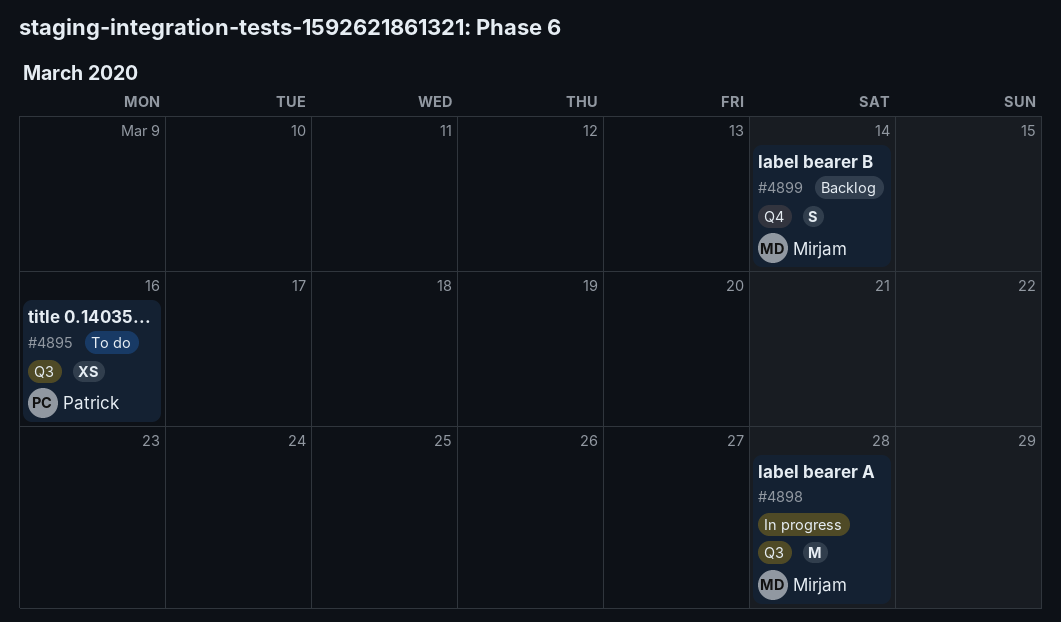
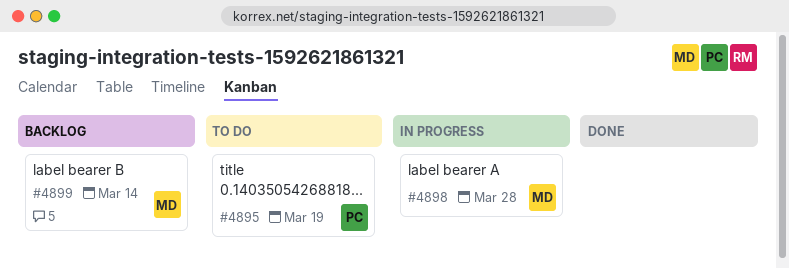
#4895, due: Mar 16 -> Mar 19

